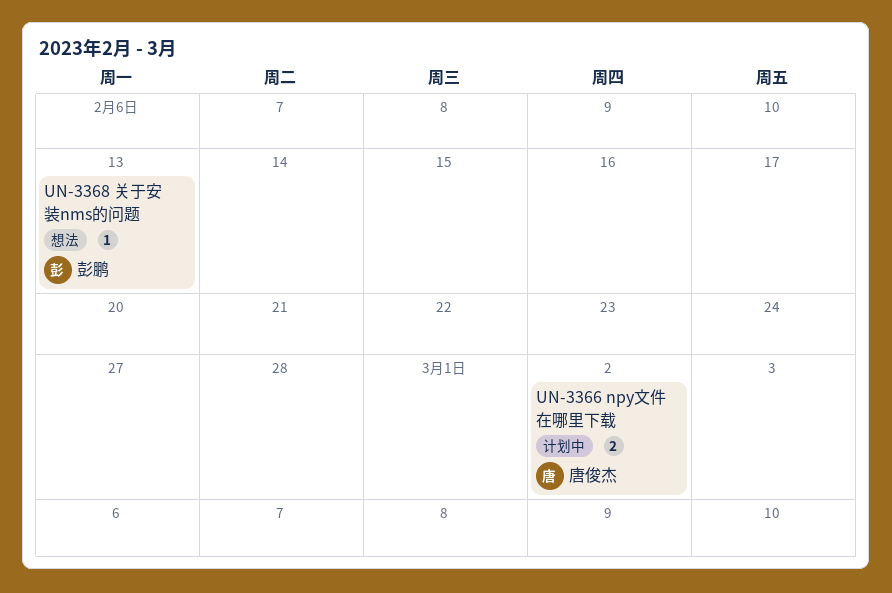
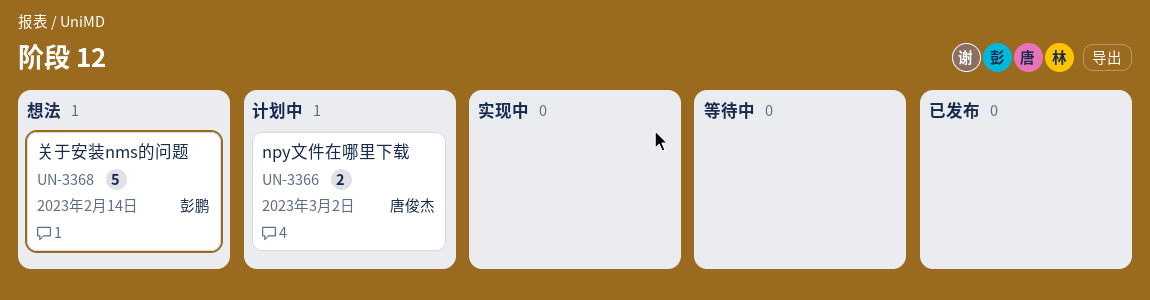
UN-3368, estimate: 1 -> 5
UN-3368, due: Feb 13 -> Feb 14

